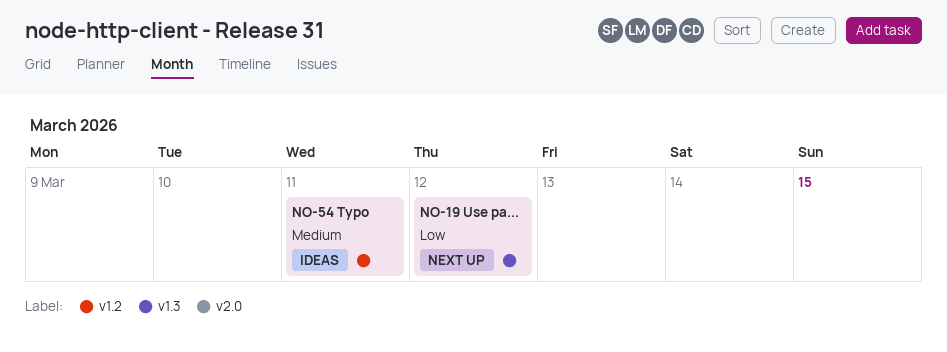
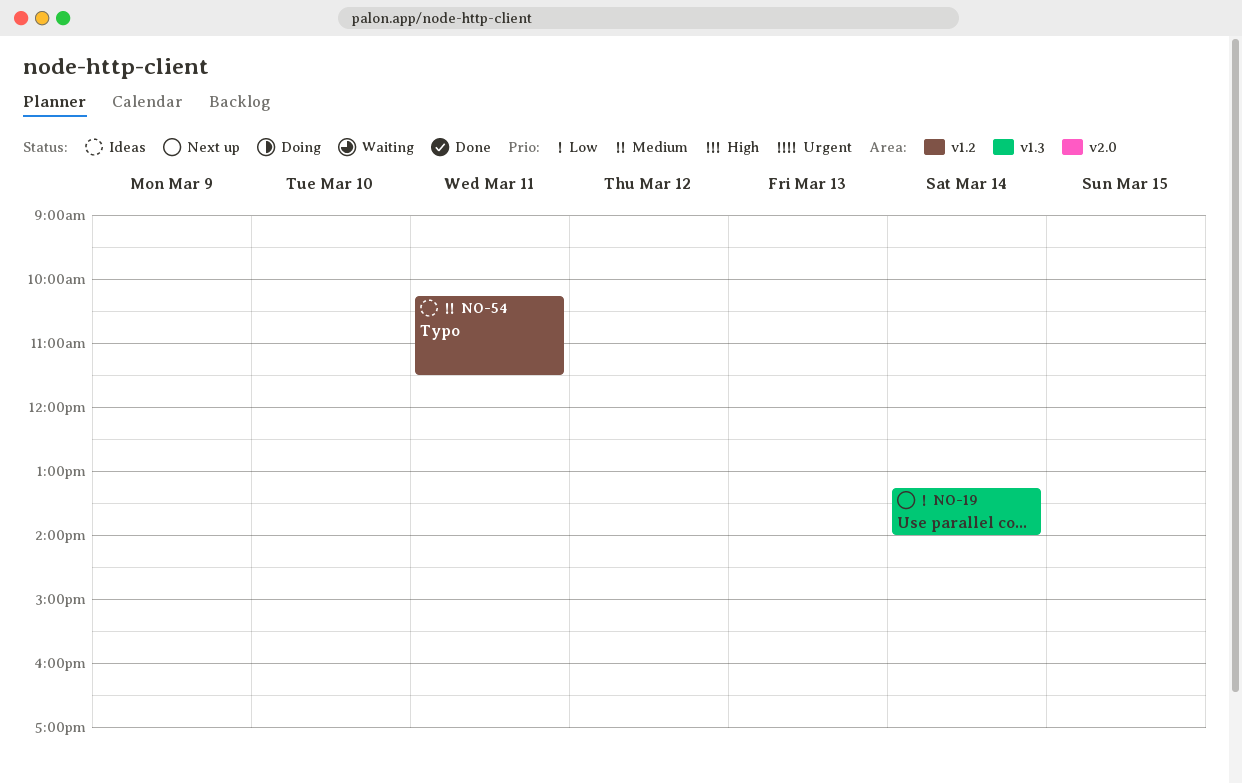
NO-19, day: Mar 12 -> Mar 14

